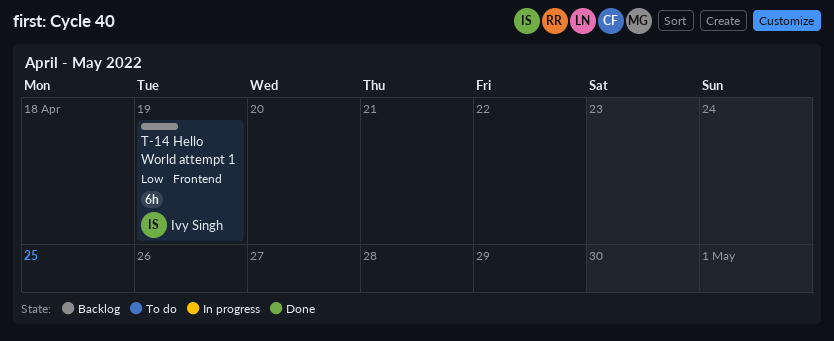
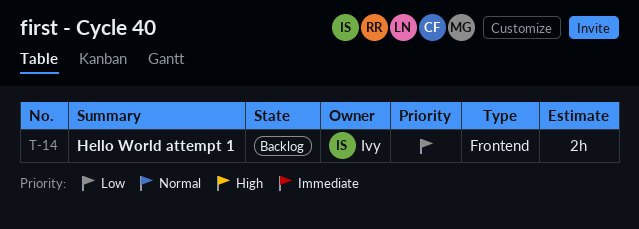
T-14, estimate: 6h -> 2h

